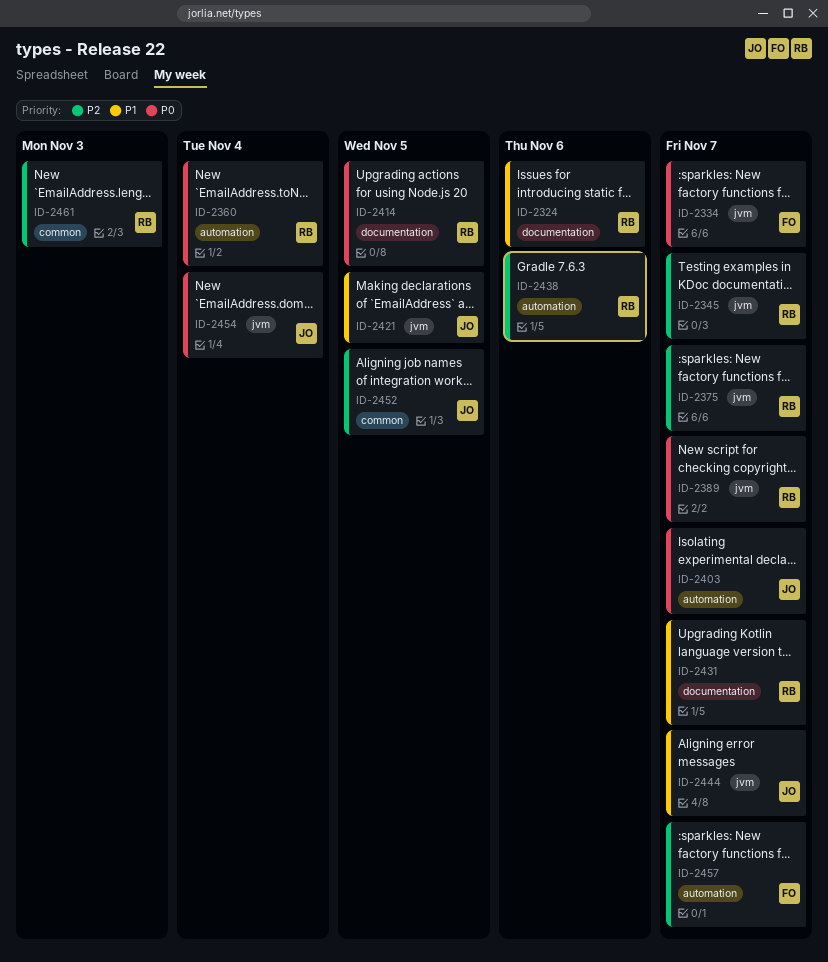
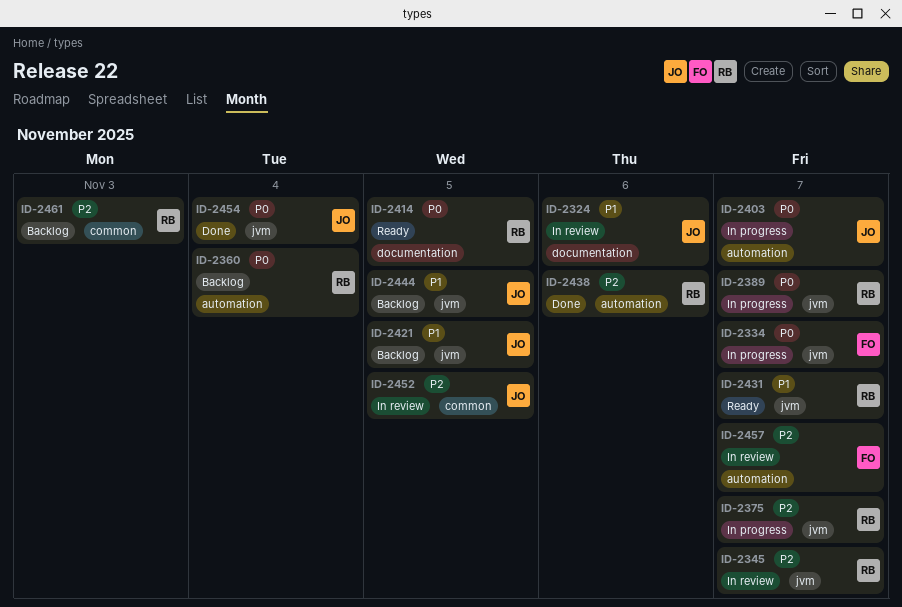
ID-2324, owner: RB -> JO
ID-2431, label: documentation -> jvm
ID-2444, due: Nov 7 -> Nov 5

